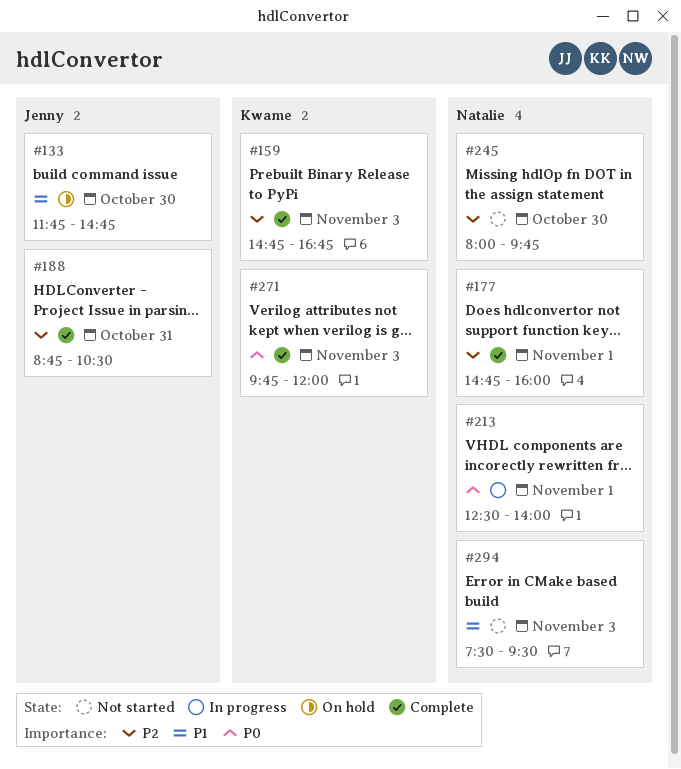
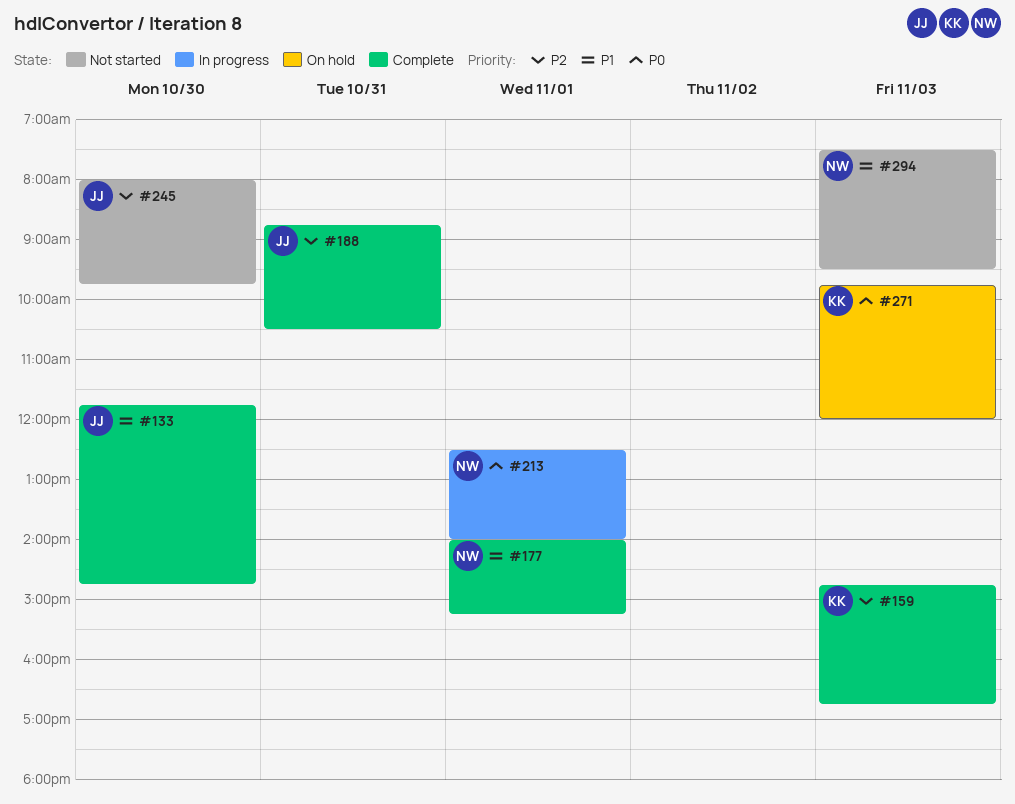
#133, status: On hold -> Complete
#177, priority: P2 -> P1
#177, begins: 14:45 -> 14:00
#177, ends: 16:00 -> 15:15
#245, owner: Natalie -> Jenny
#271, status: Complete -> On hold

